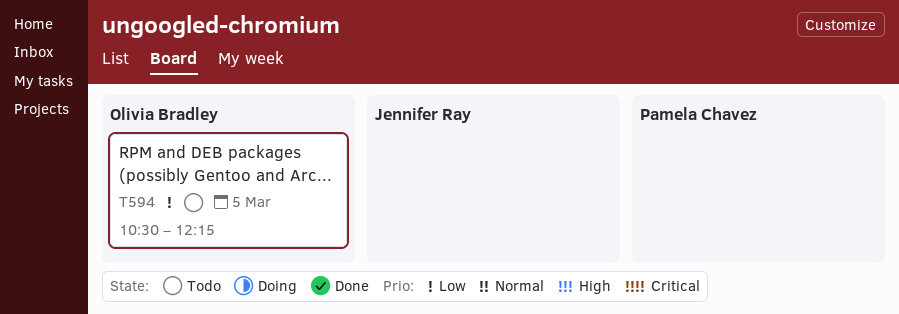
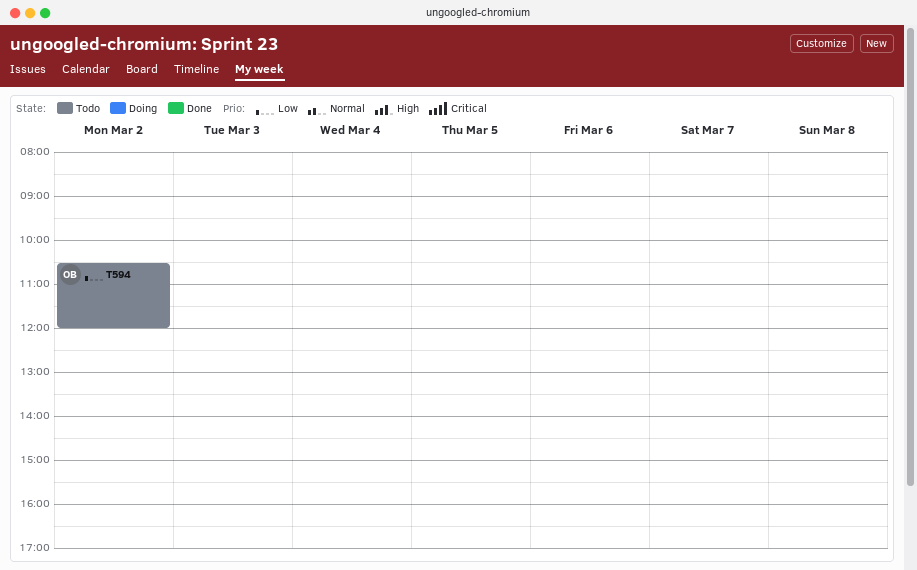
T594, day: Mar 5 -> Mar 2
T594, ends: 12:15 -> 12:00

